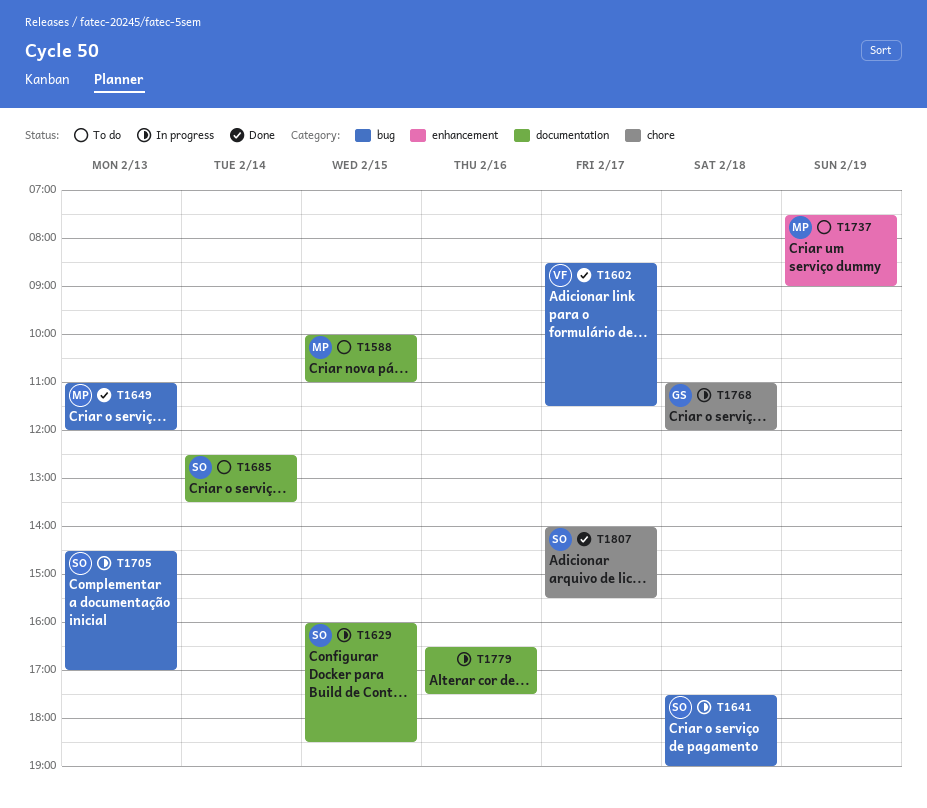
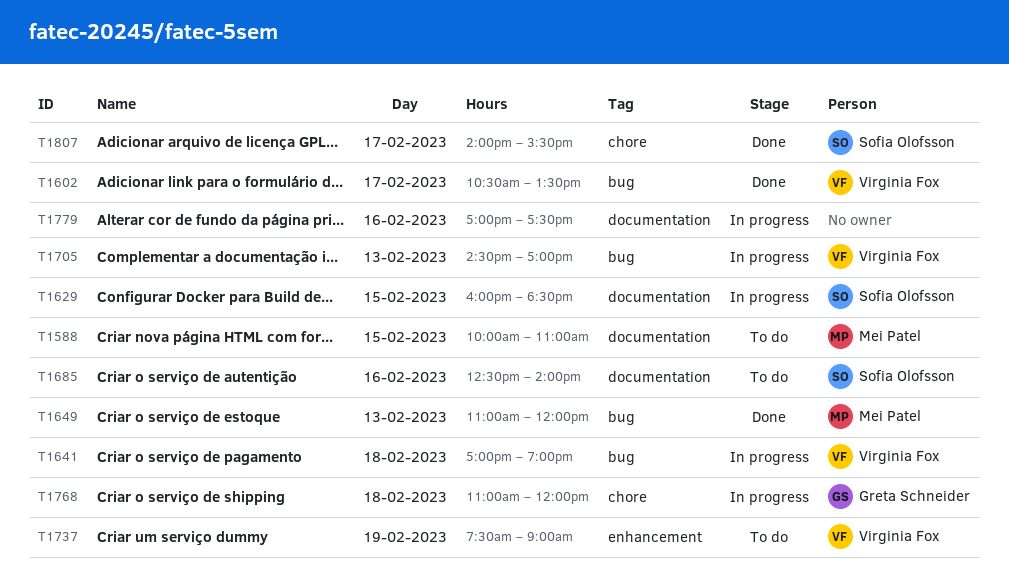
T1602, begins: 08:30 -> 10:30
T1602, ends: 11:30 -> 13:30
T1641, owner: Sofia Olofsson -> Virginia Fox
T1641, begins: 17:30 -> 17:00
T1685, day: Feb 14 -> Feb 16
T1685, ends: 13:30 -> 14:00
T1705, owner: Sofia Olofsson -> Virginia Fox
T1737, owner: Mei Patel -> Virginia Fox
T1779, begins: 16:30 -> 17:00

